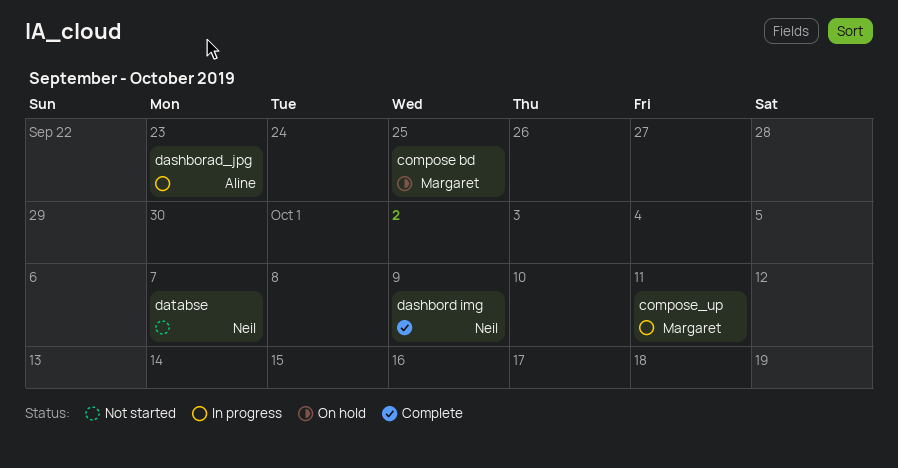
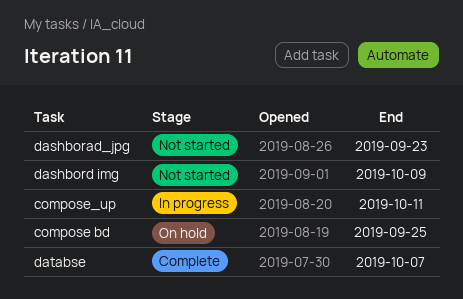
dashborad_jpg, status: In progress -> Not started
dashbord img, status: Complete -> Not started
databse, status: Not started -> Complete

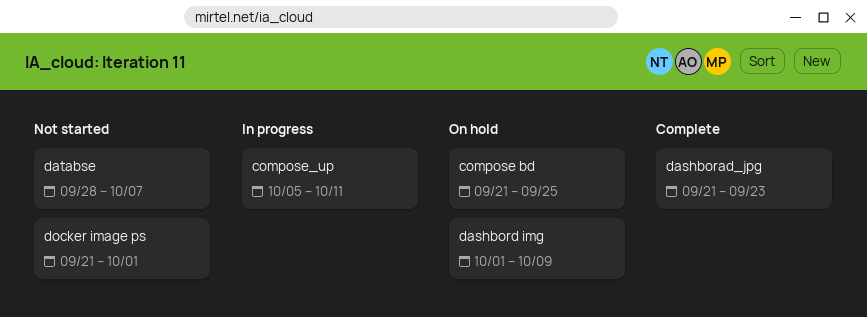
dashborad_jpg, status: Not started -> Complete
dashbord img, status: Not started -> On hold
databse, status: Complete -> Not started
docker image ps: none -> present

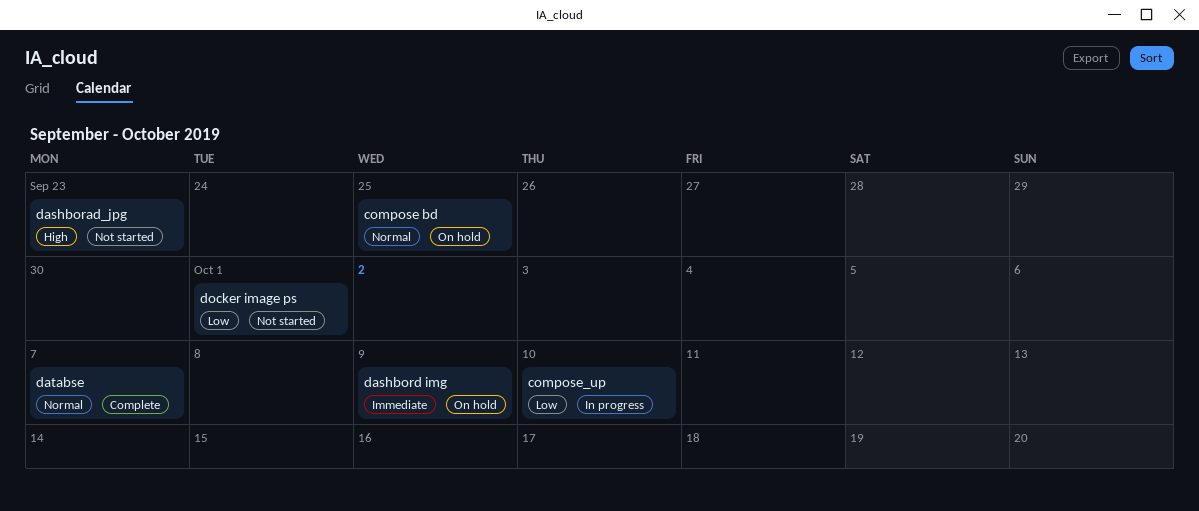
compose_up, due: Oct 11 -> Oct 10
dashborad_jpg, status: Complete -> Not started
databse, status: Not started -> Complete

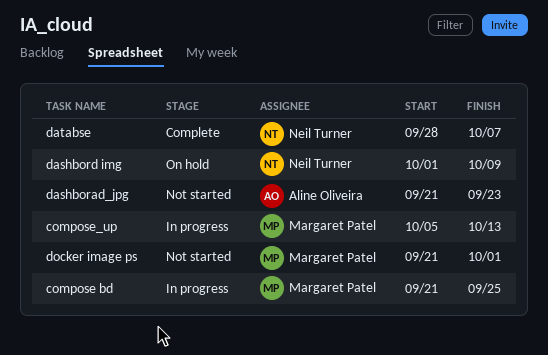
compose bd, status: On hold -> In progress
compose_up, due: Oct 10 -> Oct 13

